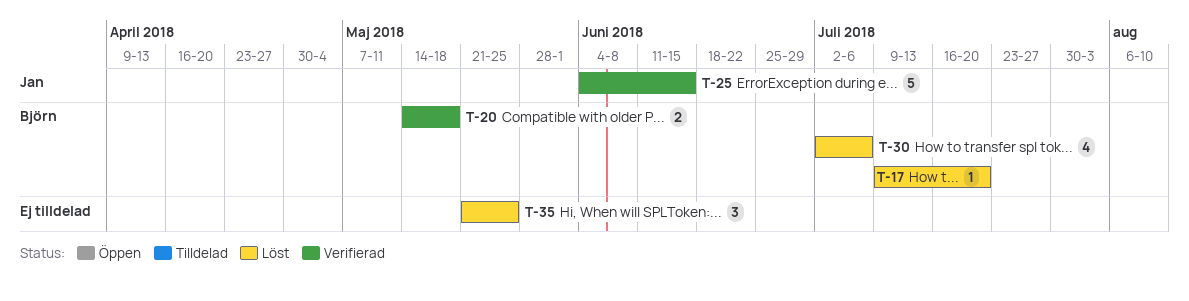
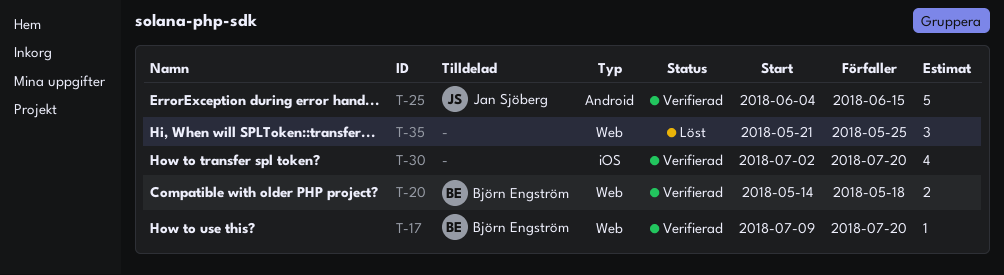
T-17, status: Löst -> Verifierad
T-30, status: Löst -> Verifierad
T-30, owner: Björn Engström -> none
T-30, due: Jul 6 -> Jul 20

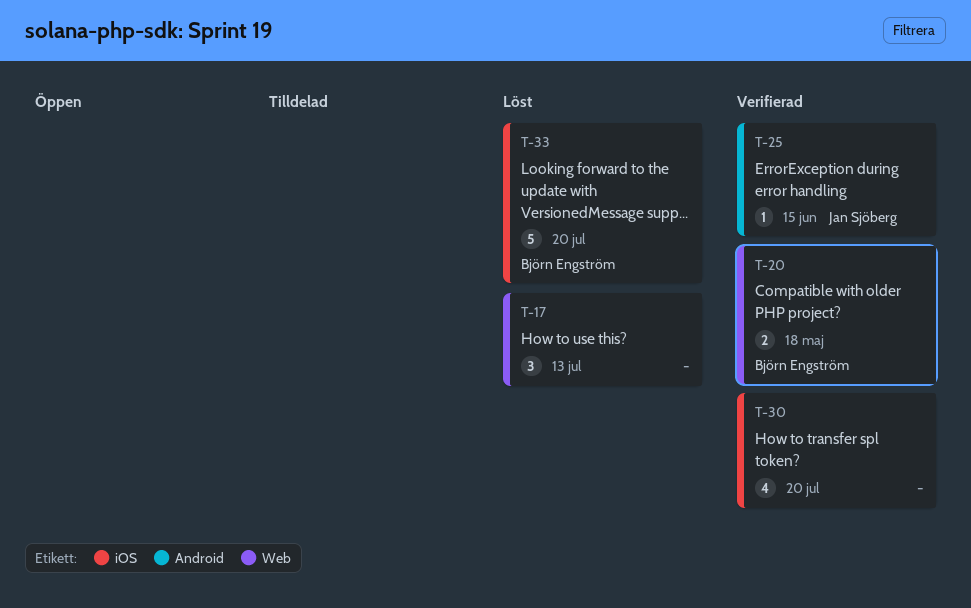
T-17, status: Verifierad -> Löst
T-17, owner: Björn Engström -> none
T-17, estimate: 1 -> 3
T-17, due: Jul 20 -> Jul 13
T-25, estimate: 5 -> 1
T-33: none -> present
T-35: present -> none

